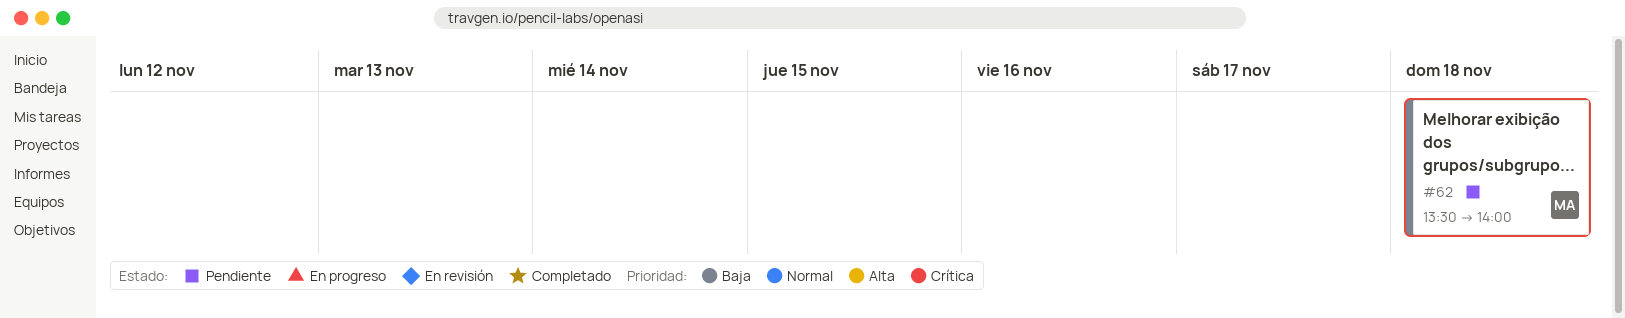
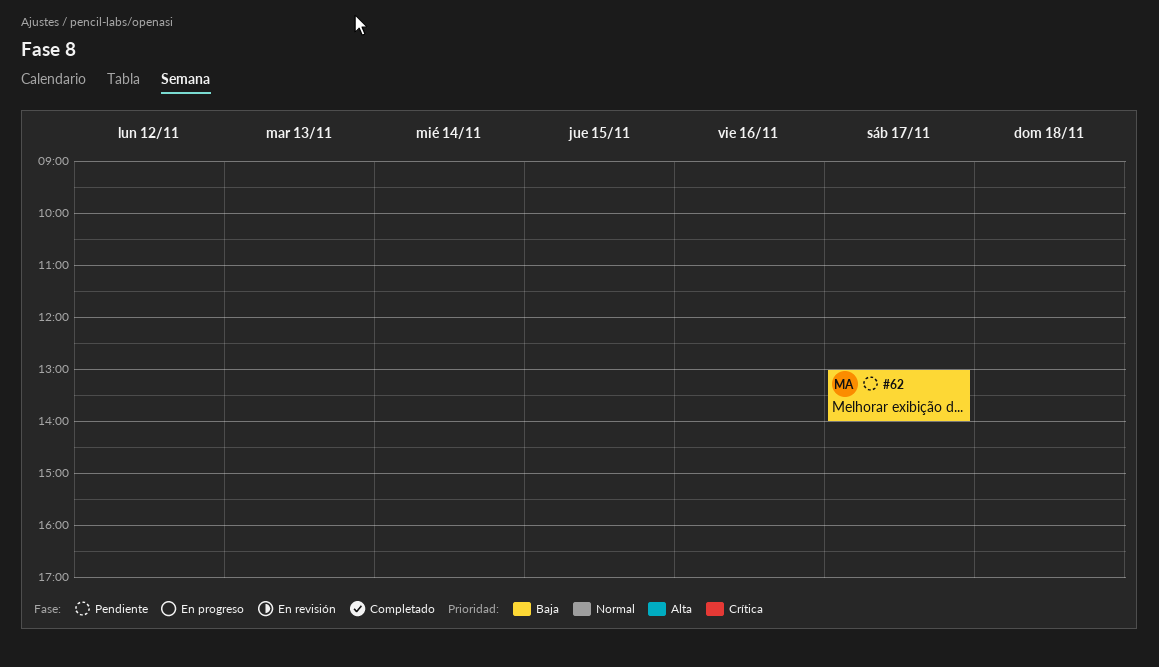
#62, day: Nov 18 -> Nov 17
#62, begins: 13:30 -> 13:00

